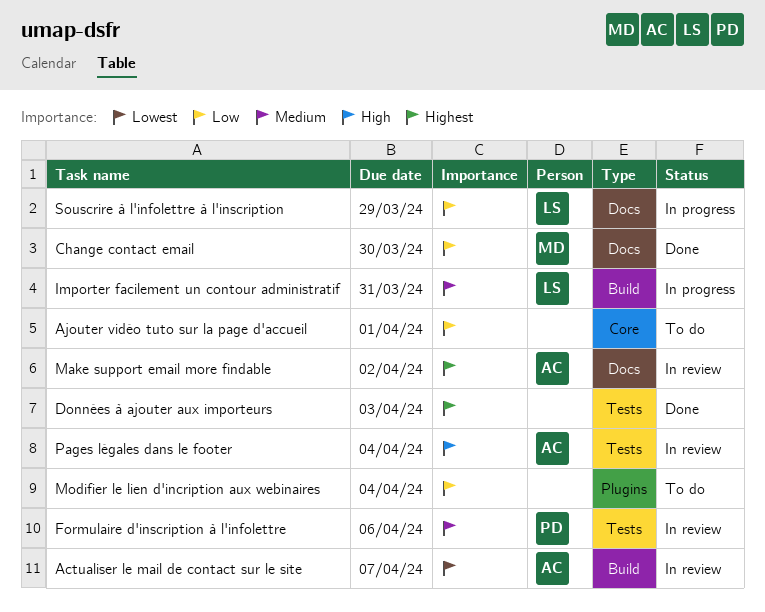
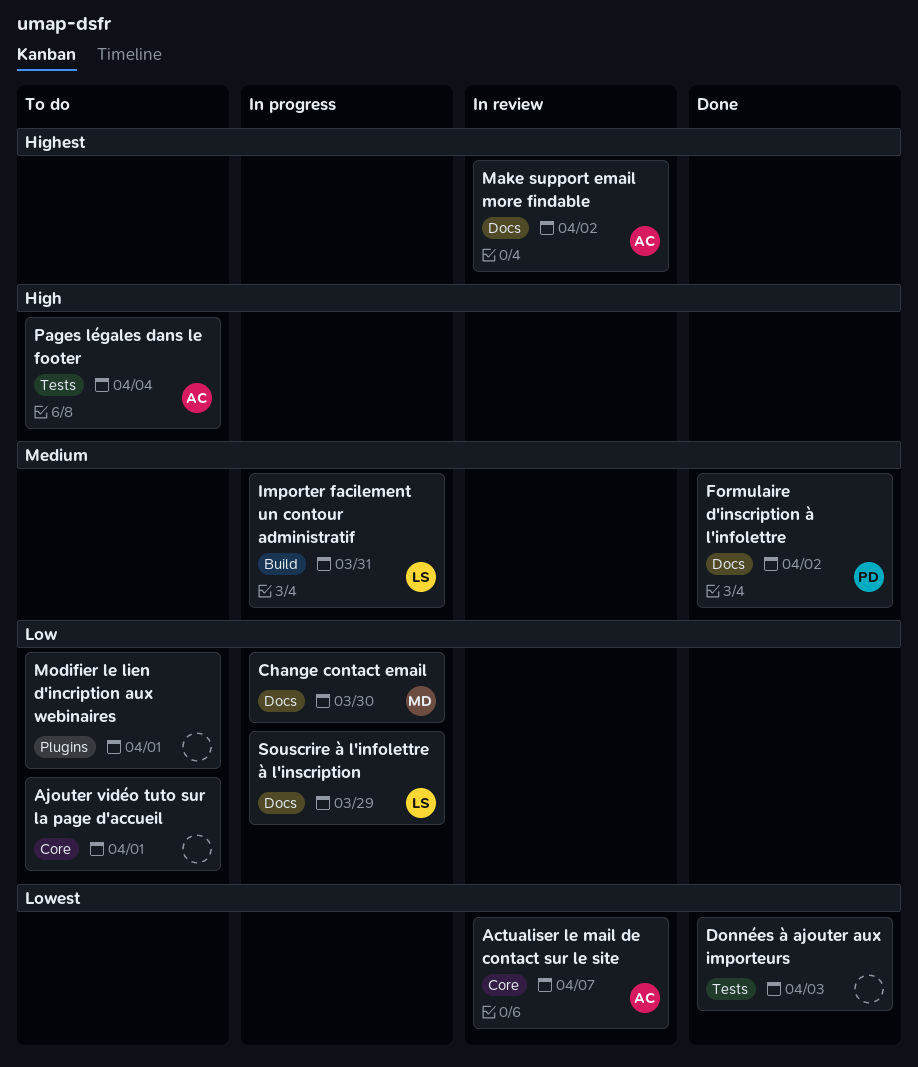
Actualiser le mail de contact sur le site, label: Build -> Core
Change contact email, status: Done -> In progress
Données à ajouter aux importeurs, priority: Highest -> Lowest
Formulaire d'inscription à l'infolettre, status: In review -> Done
Formulaire d'inscription à l'infolettre, label: Tests -> Docs
Formulaire d'inscription à l'infolettre, due: Apr 6 -> Apr 2
Modifier le lien d'incription aux webinaires, due: Apr 4 -> Apr 1
Pages légales dans le footer, status: In review -> To do

